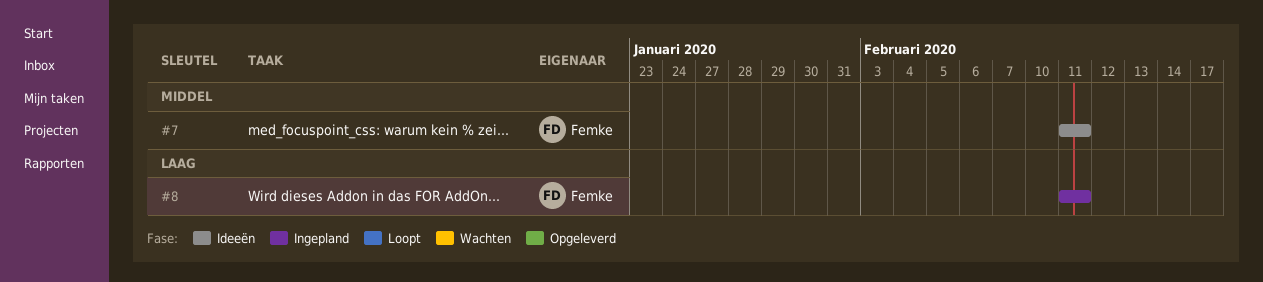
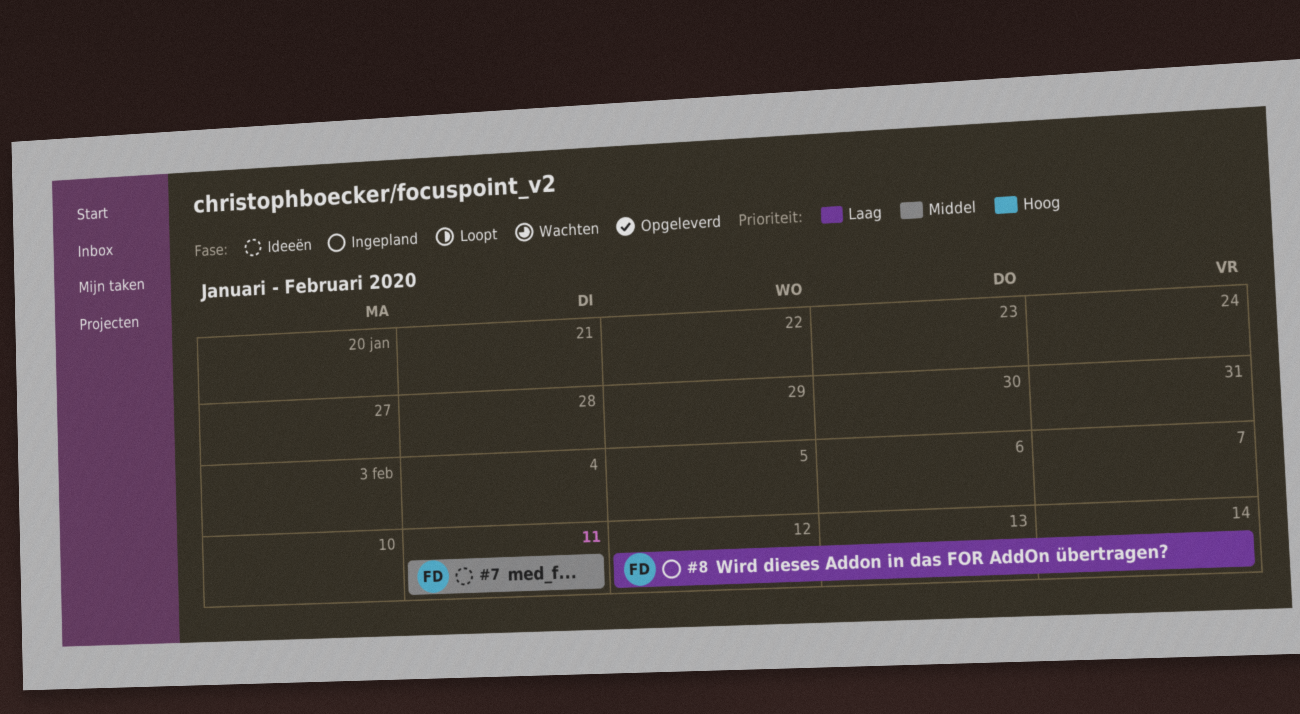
#8, start: Feb 11 -> Feb 12
#8, due: Feb 11 -> Feb 14

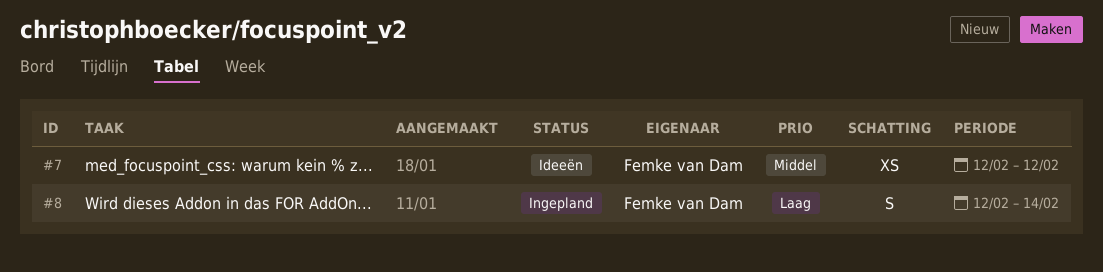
#7, start: Feb 11 -> Feb 12
#7, due: Feb 11 -> Feb 12

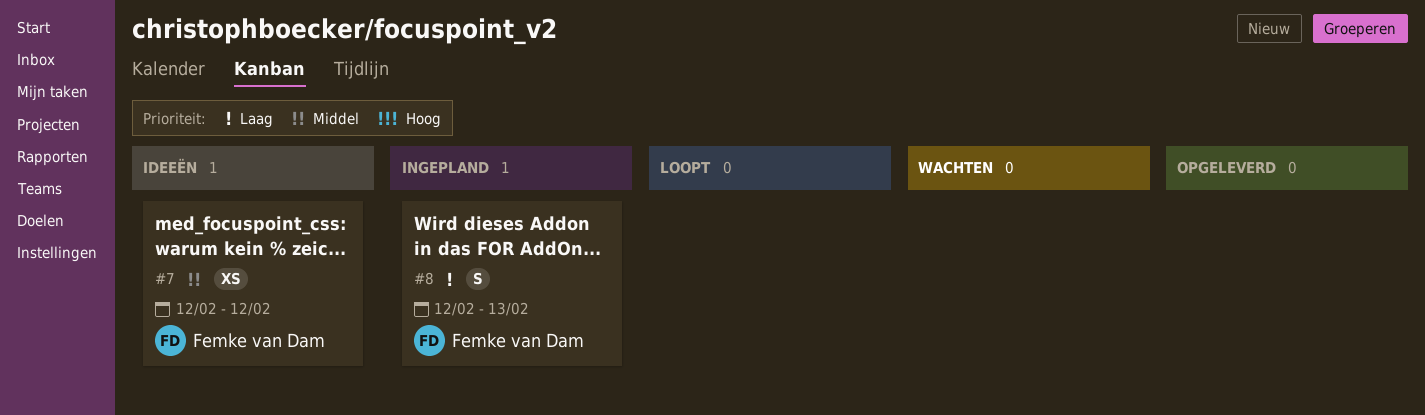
#8, due: Feb 14 -> Feb 13

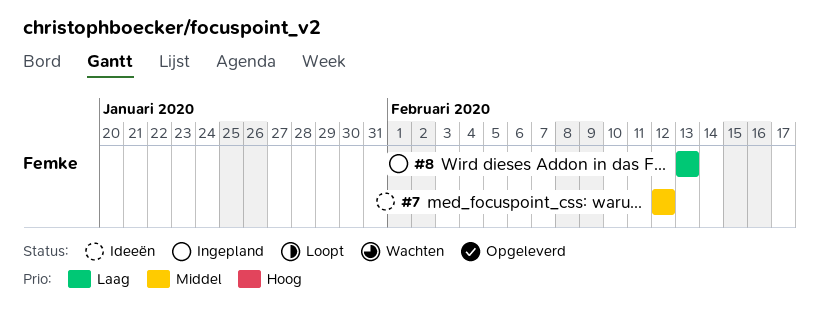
#8, start: Feb 12 -> Feb 13

